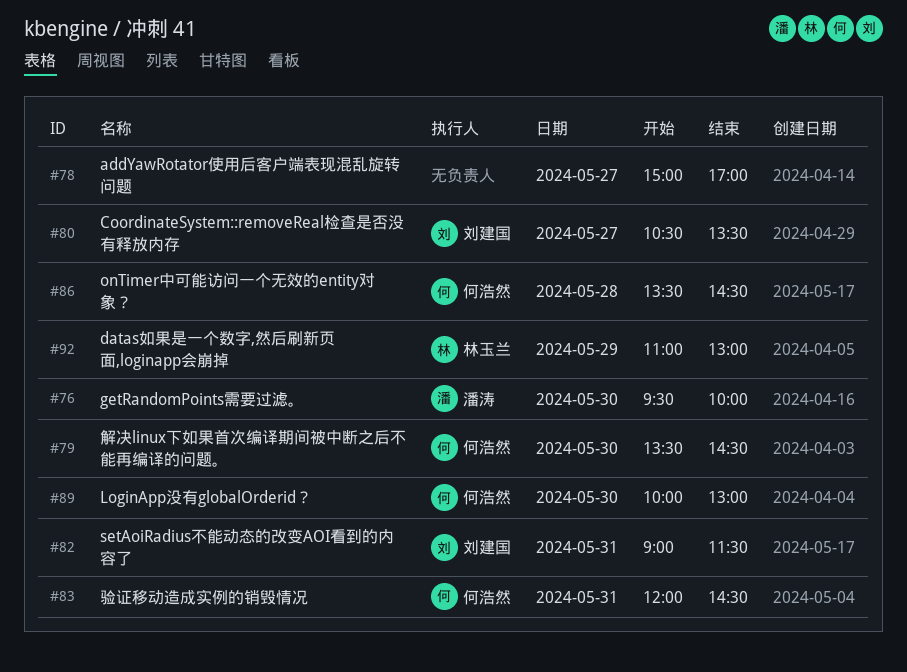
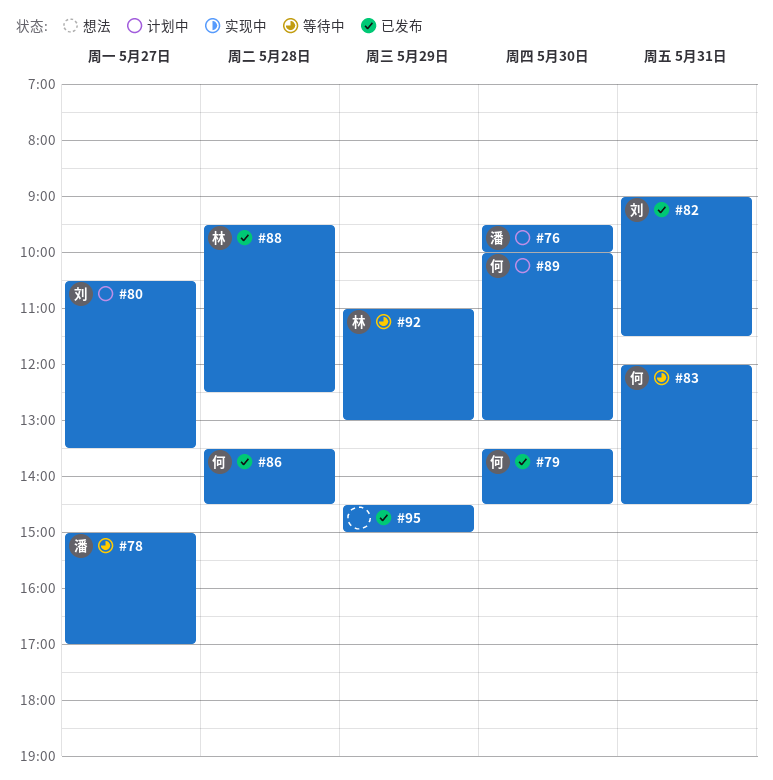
#78, owner: none -> 潘涛
#88: none -> present
#95: none -> present

